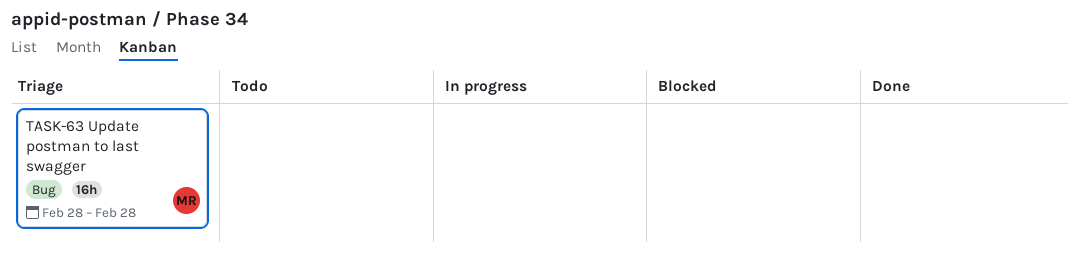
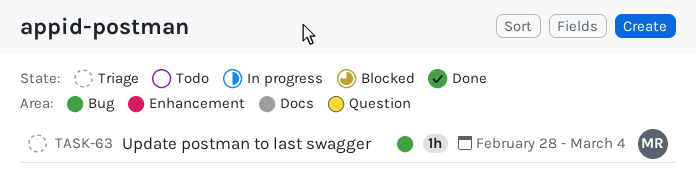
TASK-63, estimate: 16h -> 1h
TASK-63, due: Feb 28 -> Mar 4

